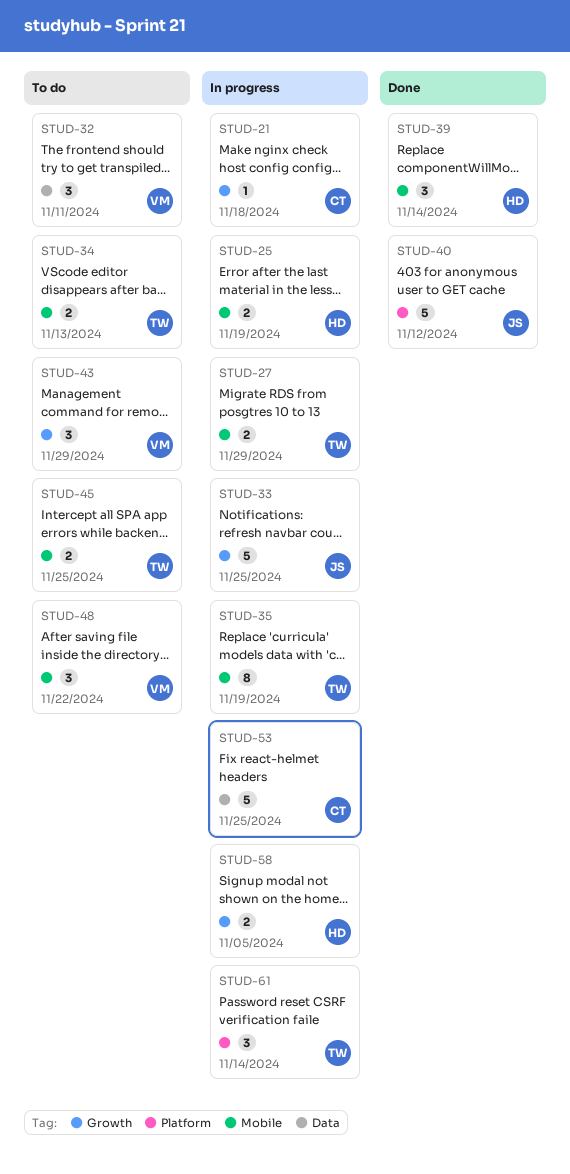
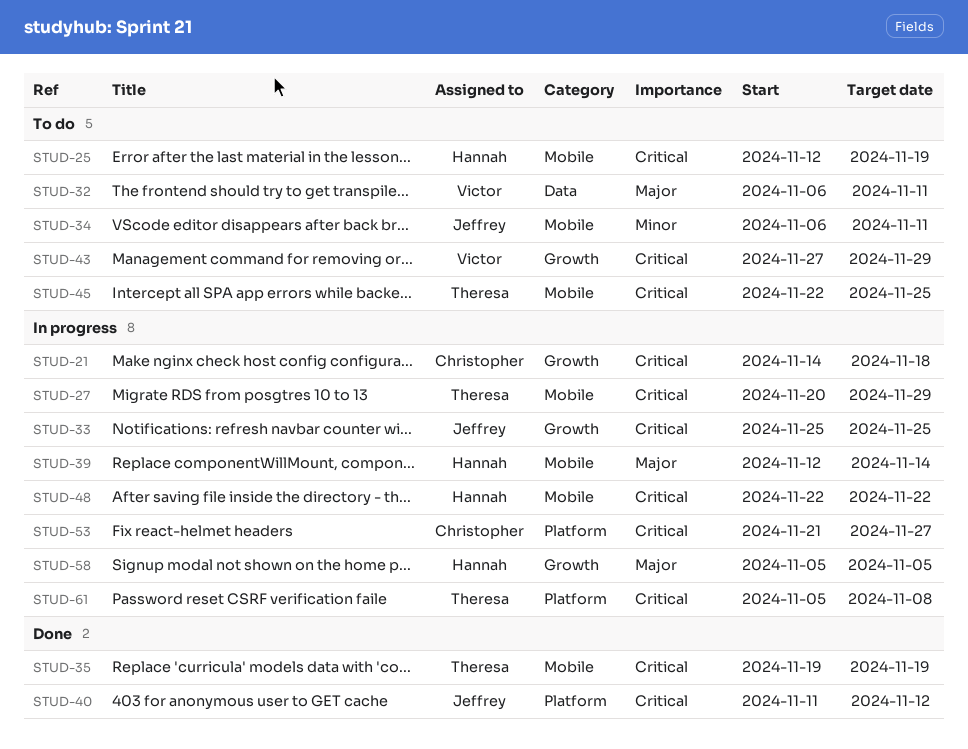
STUD-25, status: In progress -> To do
STUD-34, owner: Theresa -> Jeffrey
STUD-34, due: Nov 13 -> Nov 11
STUD-35, status: In progress -> Done
STUD-39, status: Done -> In progress
STUD-48, status: To do -> In progress
STUD-48, owner: Victor -> Hannah
STUD-53, label: Data -> Platform
STUD-53, due: Nov 25 -> Nov 27
STUD-61, due: Nov 14 -> Nov 8

